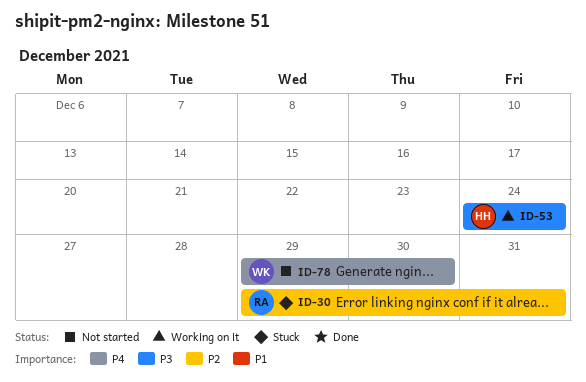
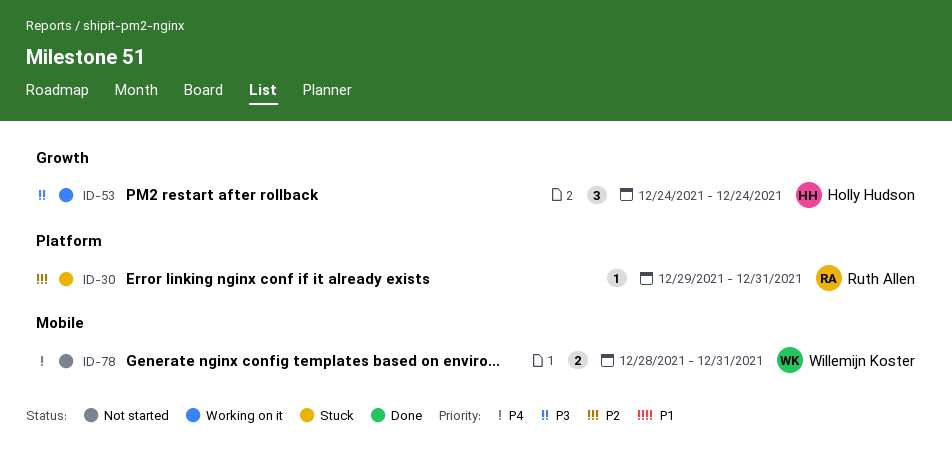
ID-78, start: Dec 29 -> Dec 28
ID-78, due: Dec 30 -> Dec 31

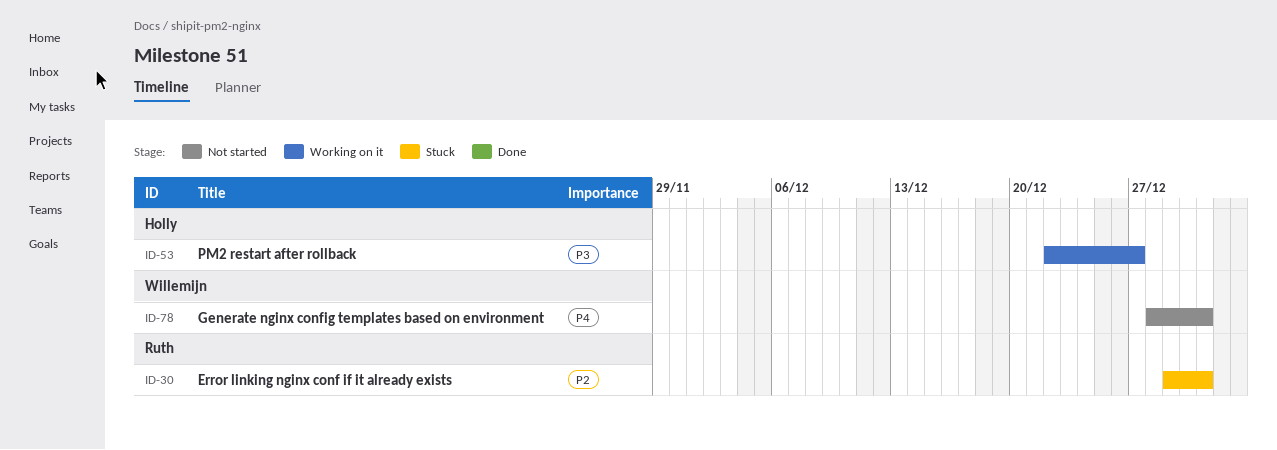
ID-53, start: Dec 24 -> Dec 22
ID-53, due: Dec 24 -> Dec 27

